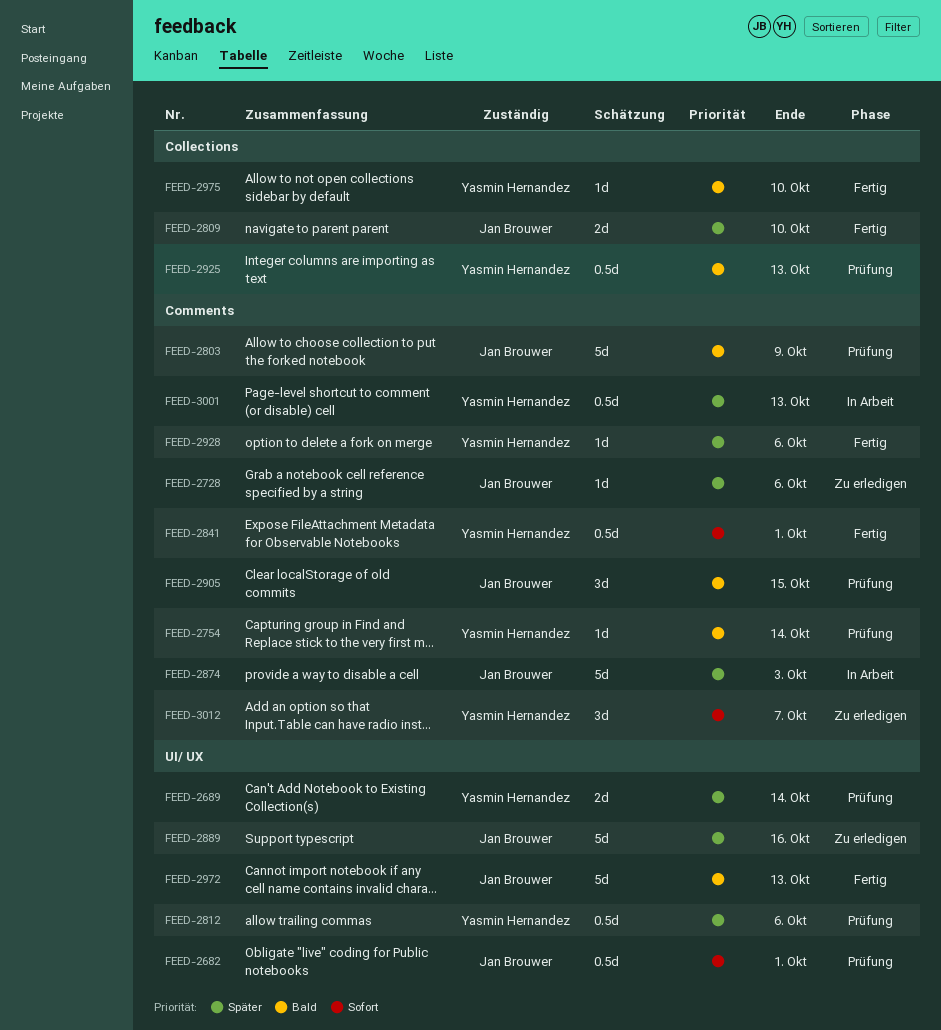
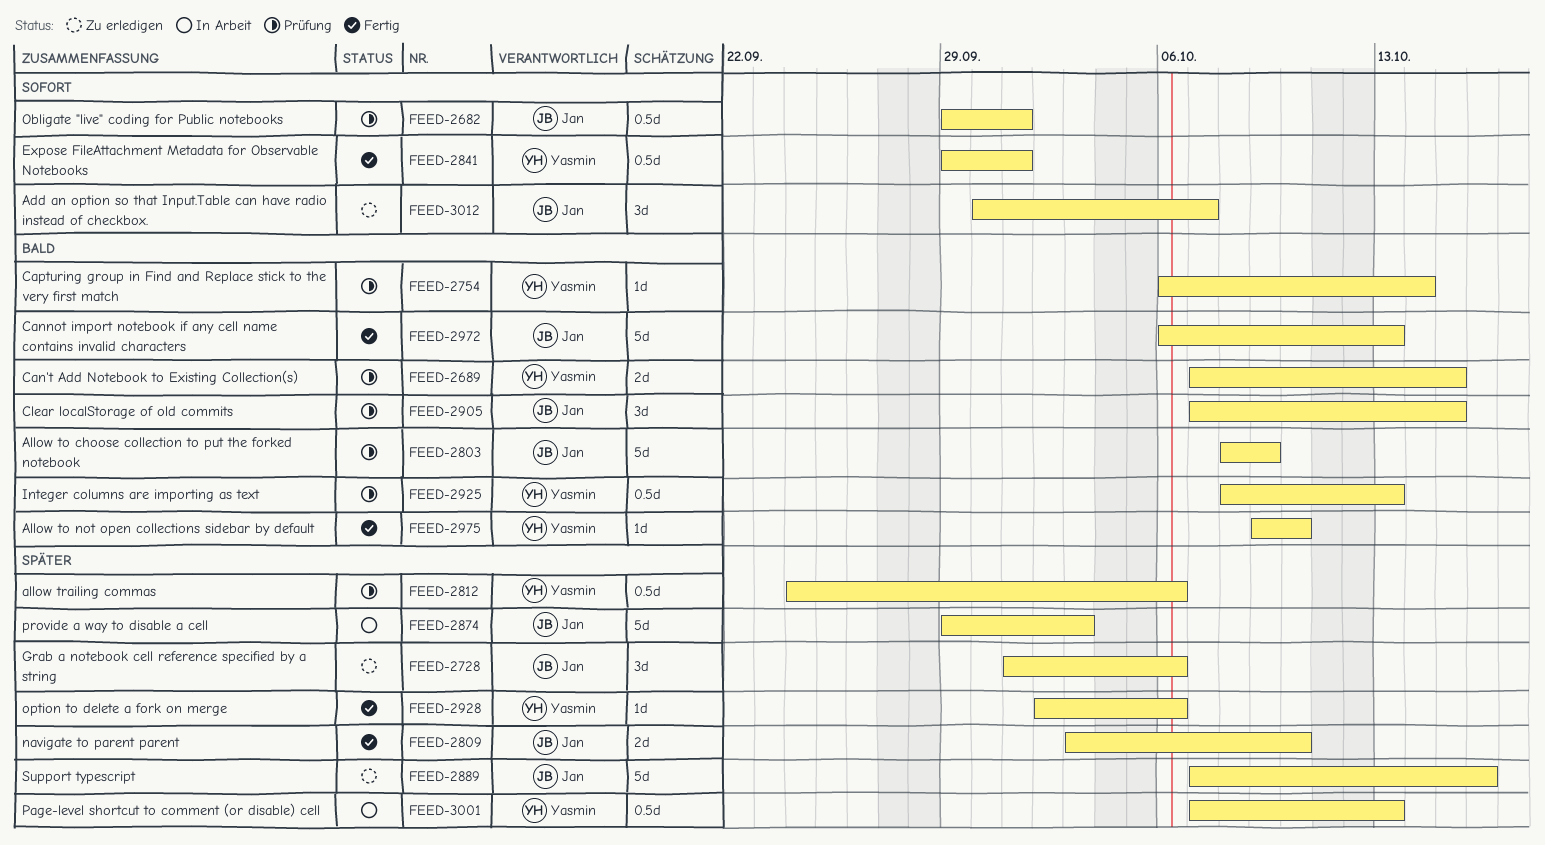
FEED-2689, priority: Später -> Bald
FEED-2689, due: Oct 14 -> Oct 15
FEED-2728, estimate: 1d -> 3d
FEED-3012, owner: Yasmin Hernandez -> Jan Brouwer

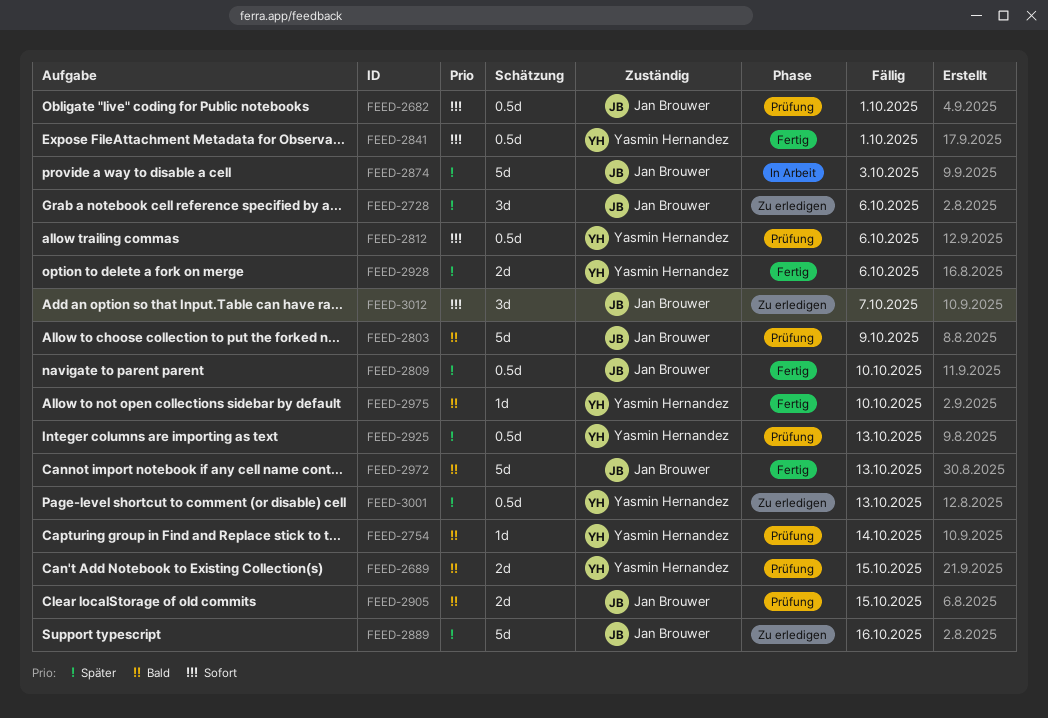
FEED-2809, estimate: 2d -> 0.5d
FEED-2812, priority: Später -> Sofort
FEED-2905, estimate: 3d -> 2d
FEED-2925, priority: Bald -> Später
FEED-2928, estimate: 1d -> 2d
FEED-3001, status: In Arbeit -> Zu erledigen

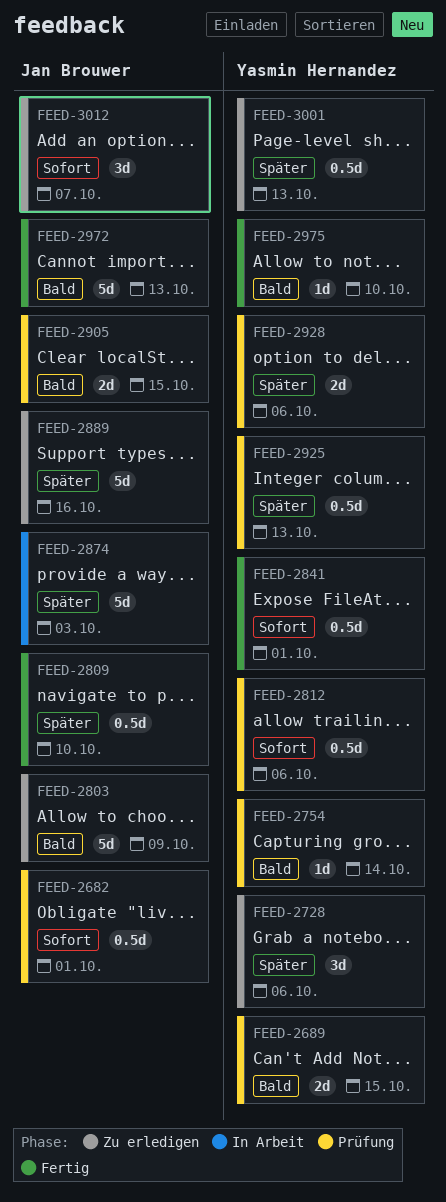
FEED-2728, owner: Jan Brouwer -> Yasmin Hernandez
FEED-2803, status: Prüfung -> Zu erledigen
FEED-2928, status: Fertig -> Prüfung

